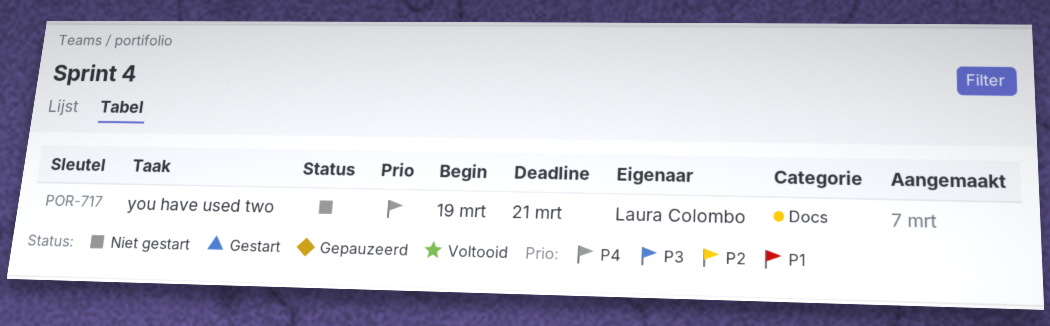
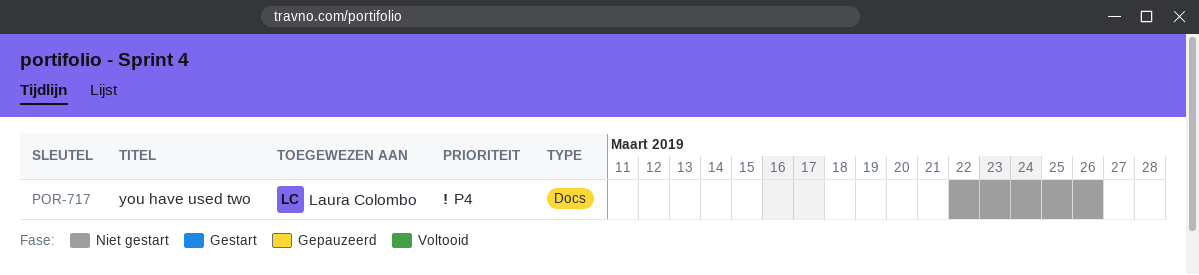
POR-717, start: Mar 19 -> Mar 22
POR-717, due: Mar 21 -> Mar 26

